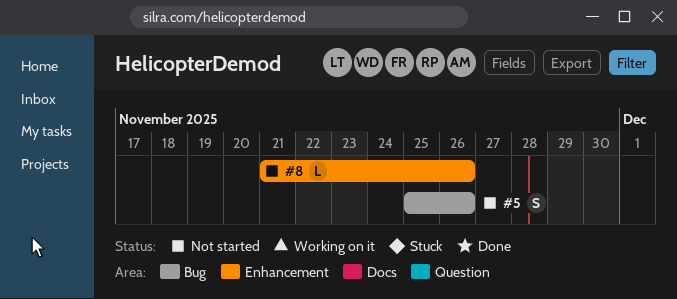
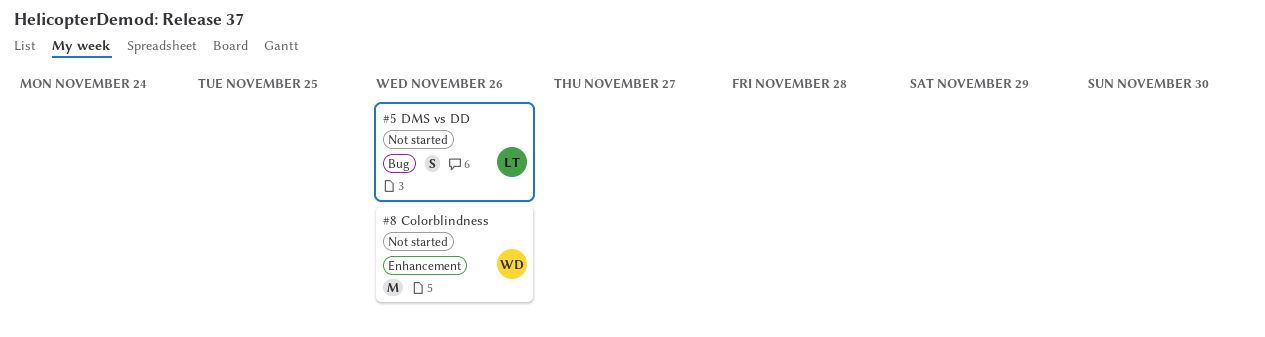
#8, estimate: L -> M

